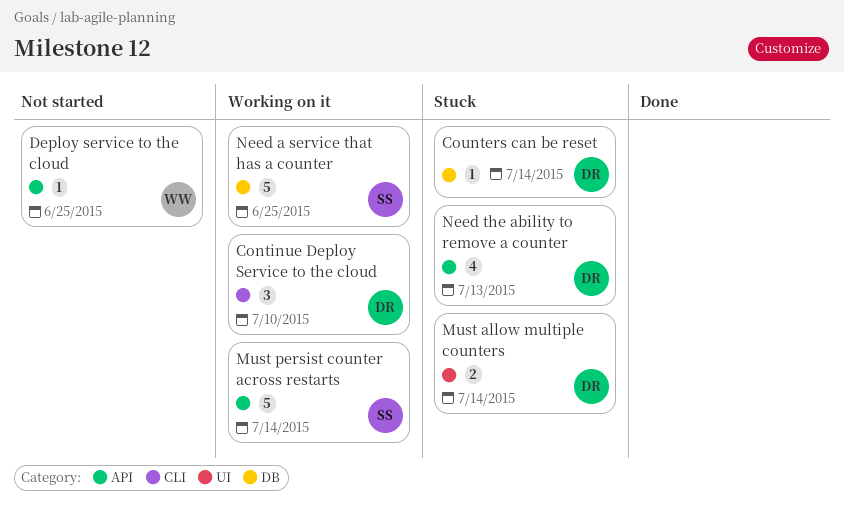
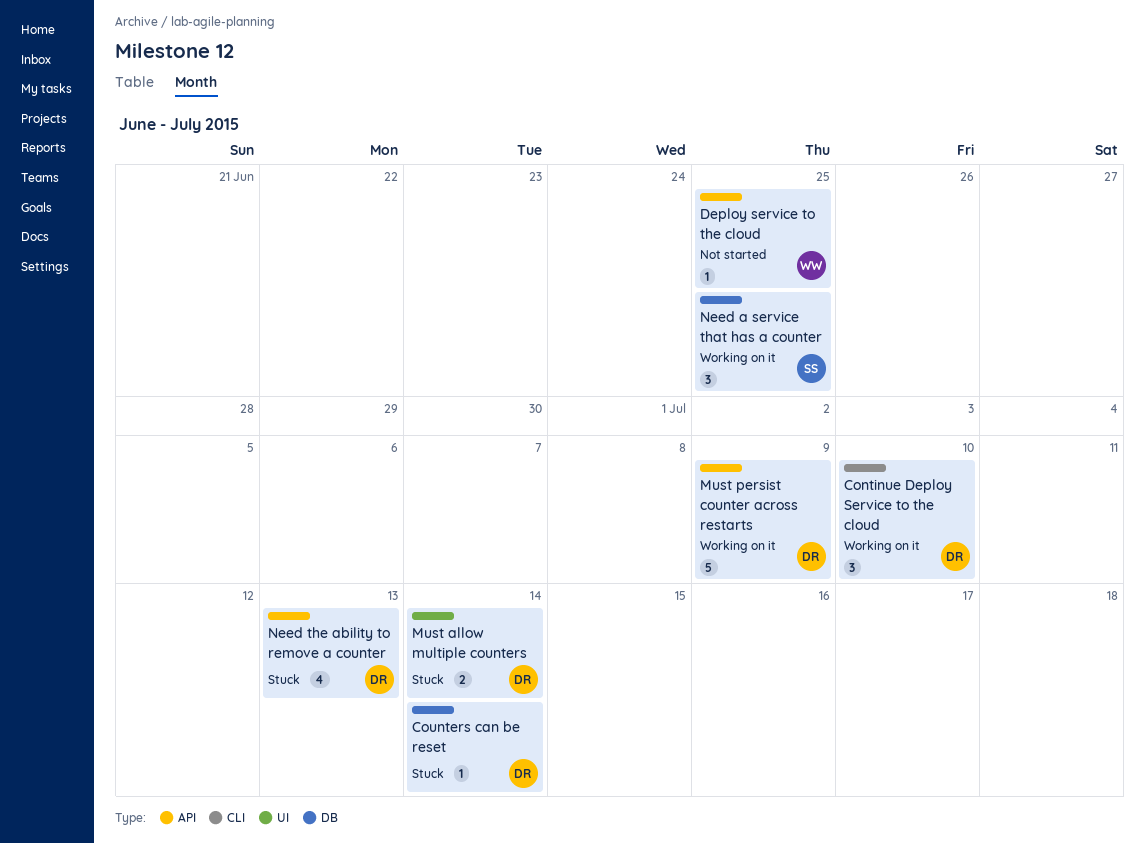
Must persist counter across restarts, owner: SS -> DR
Must persist counter across restarts, due: Jul 14 -> Jul 9
Need a service that has a counter, estimate: 5 -> 3

